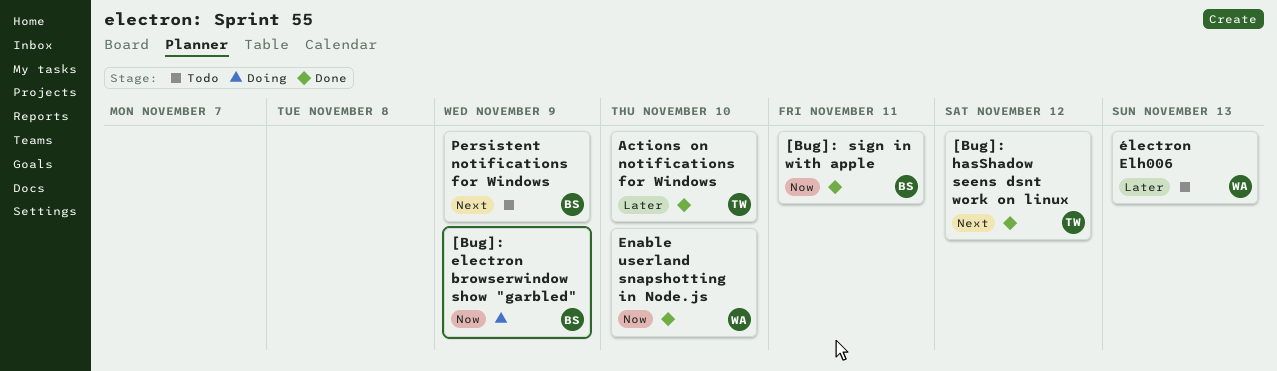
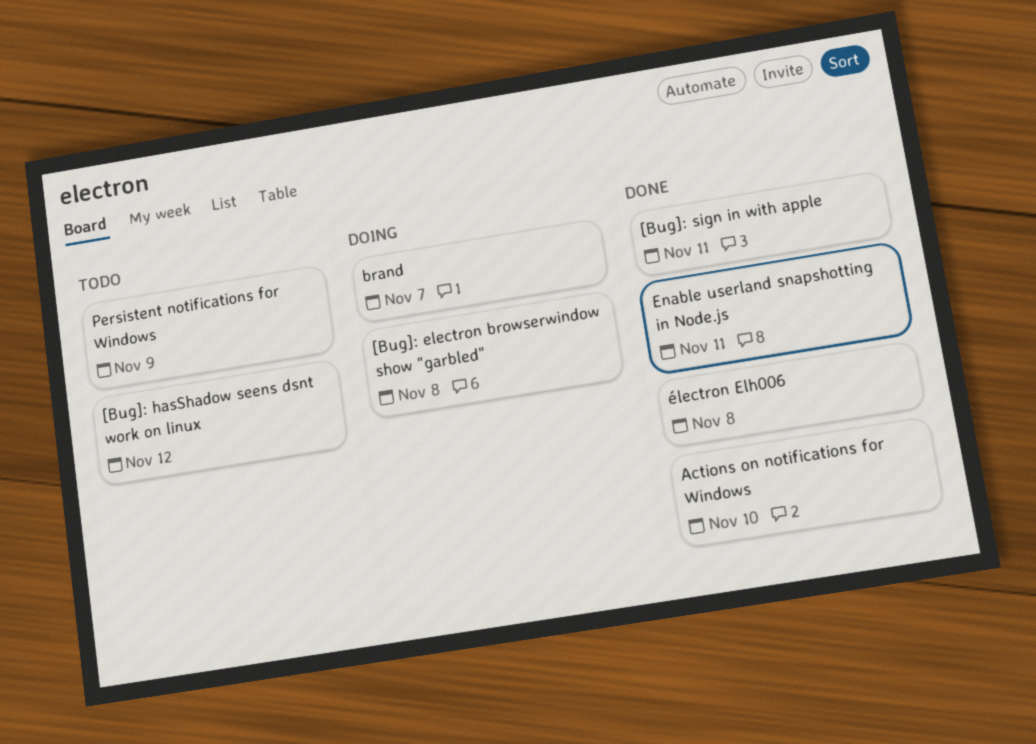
[Bug]: electron browserwindow show "garbled", due: Nov 9 -> Nov 8
[Bug]: hasShadow seens dsnt work on linux, status: Done -> Todo
brand: none -> present
Enable userland snapshotting in Node.js, due: Nov 10 -> Nov 11
électron Elh006, status: Todo -> Done
électron Elh006, due: Nov 13 -> Nov 8

